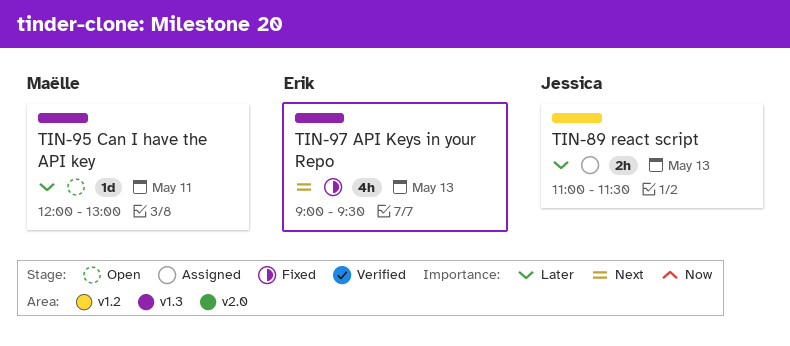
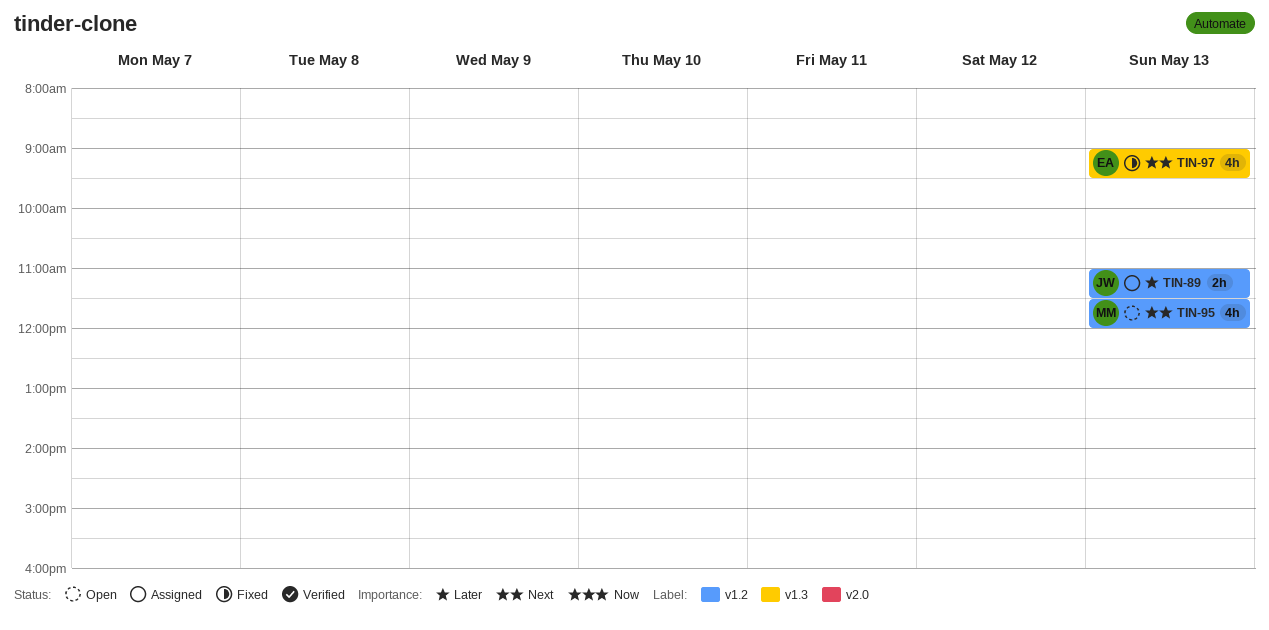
TIN-95, priority: Later -> Next
TIN-95, label: v1.3 -> v1.2
TIN-95, estimate: 1d -> 4h
TIN-95, day: May 11 -> May 13
TIN-95, begins: 12:00 -> 11:30
TIN-95, ends: 13:00 -> 12:00

